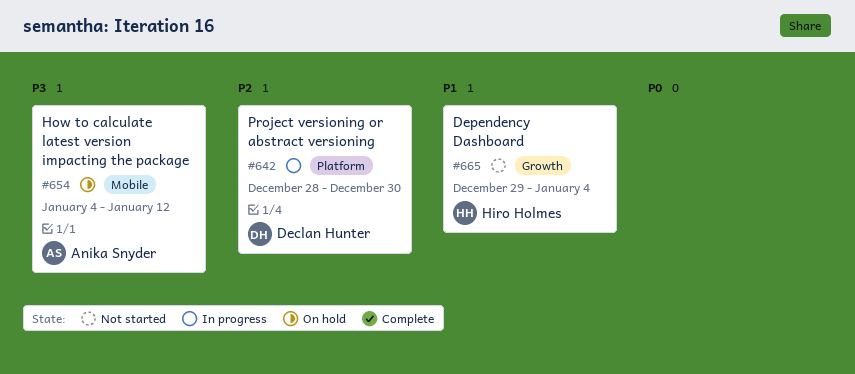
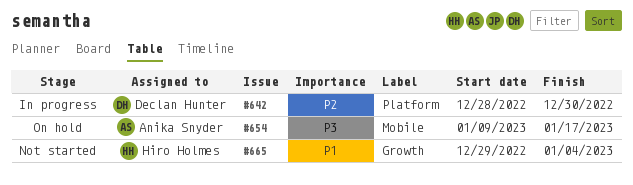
#654, start: Jan 4 -> Jan 9
#654, due: Jan 12 -> Jan 17

